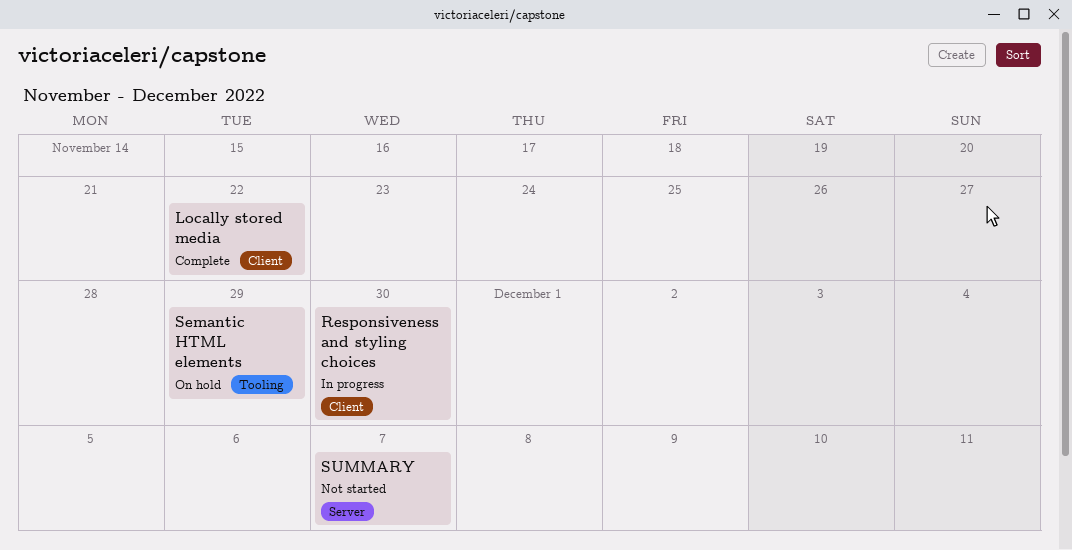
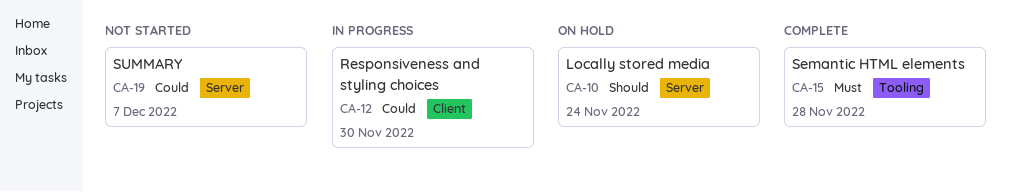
Locally stored media, status: Complete -> On hold
Locally stored media, label: Client -> Server
Locally stored media, due: Nov 22 -> Nov 24
Semantic HTML elements, status: On hold -> Complete
Semantic HTML elements, due: Nov 29 -> Nov 28

